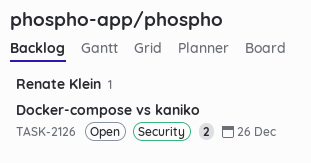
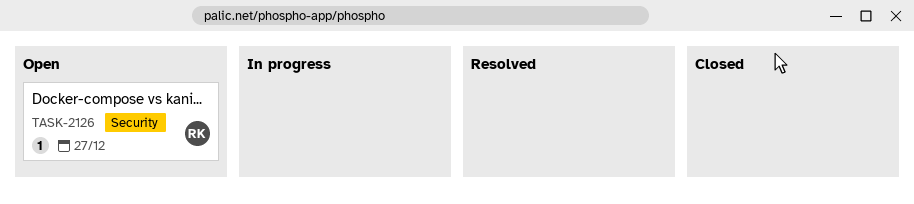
TASK-2126, estimate: 2 -> 1
TASK-2126, due: Dec 26 -> Dec 27

